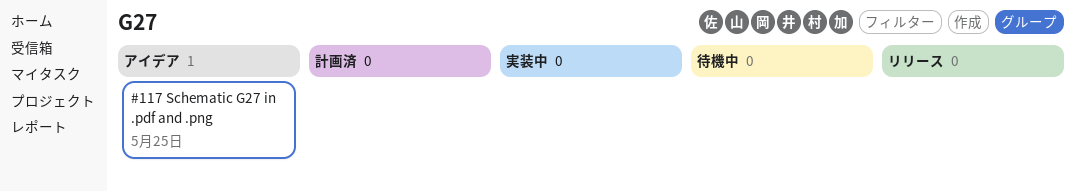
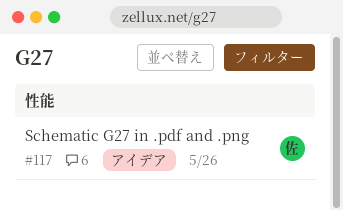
#117, due: May 25 -> May 26

